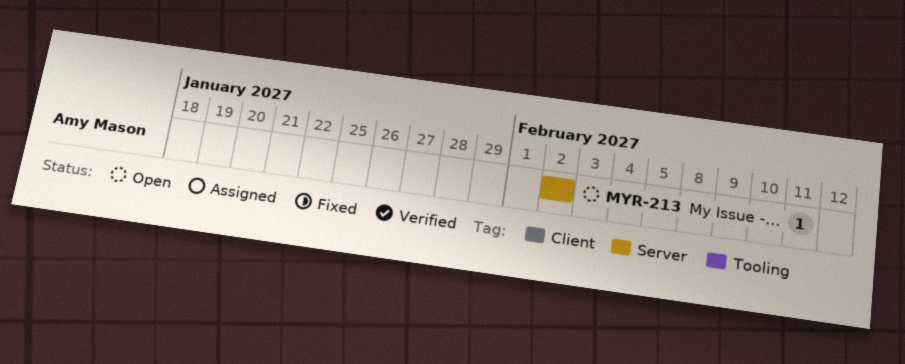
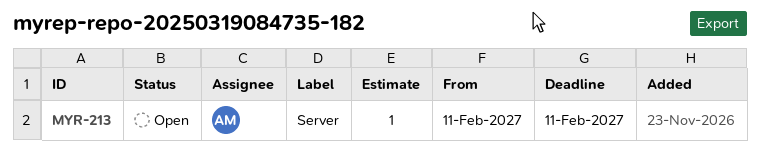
MYR-213, start: Feb 2 -> Feb 11
MYR-213, due: Feb 2 -> Feb 11

